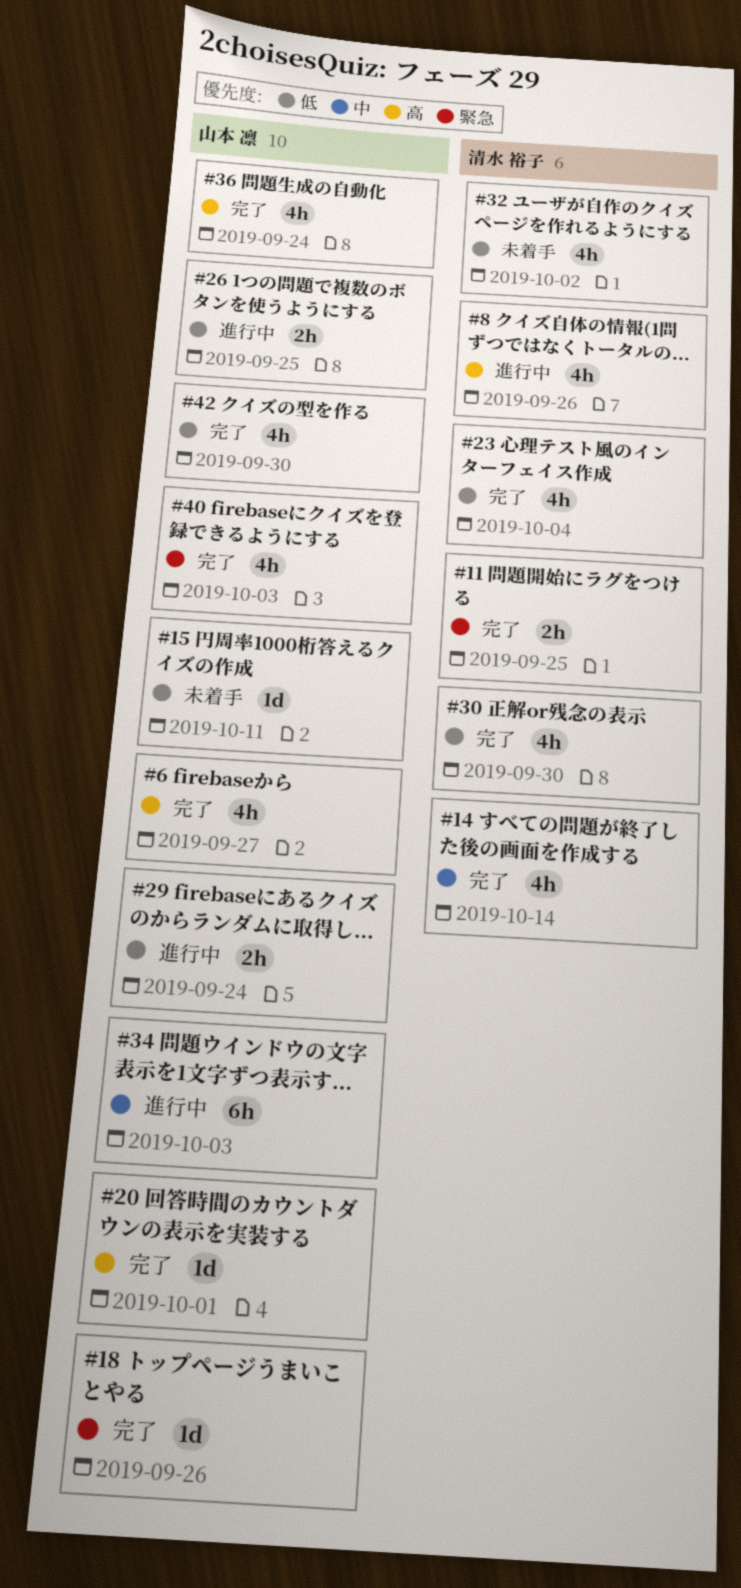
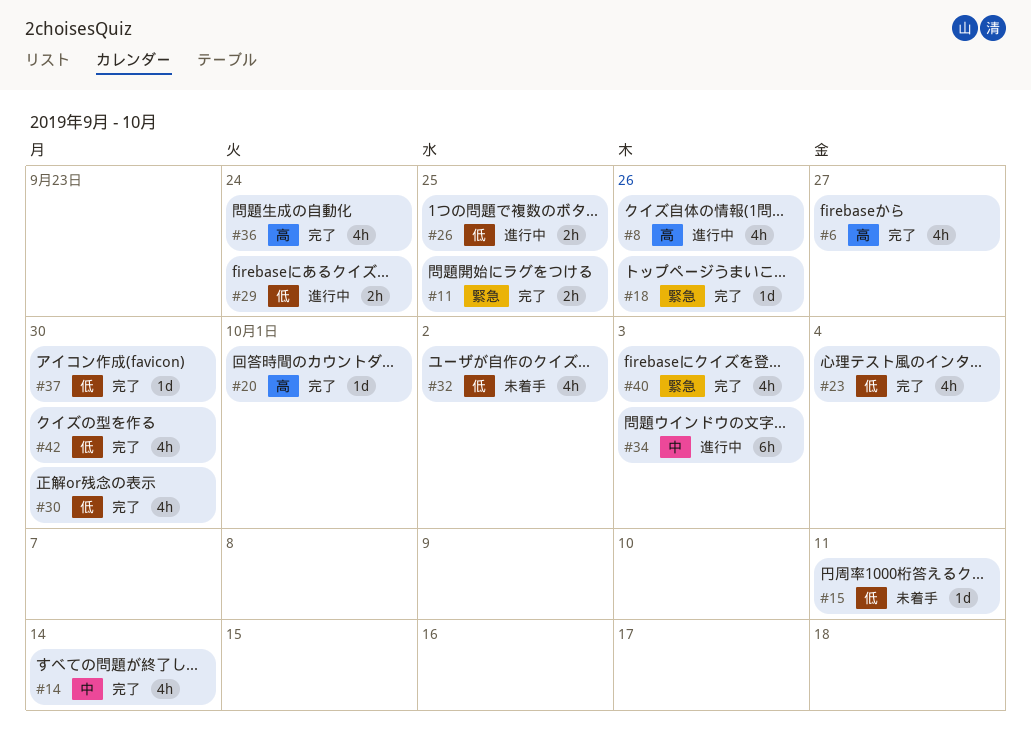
#37: none -> present

